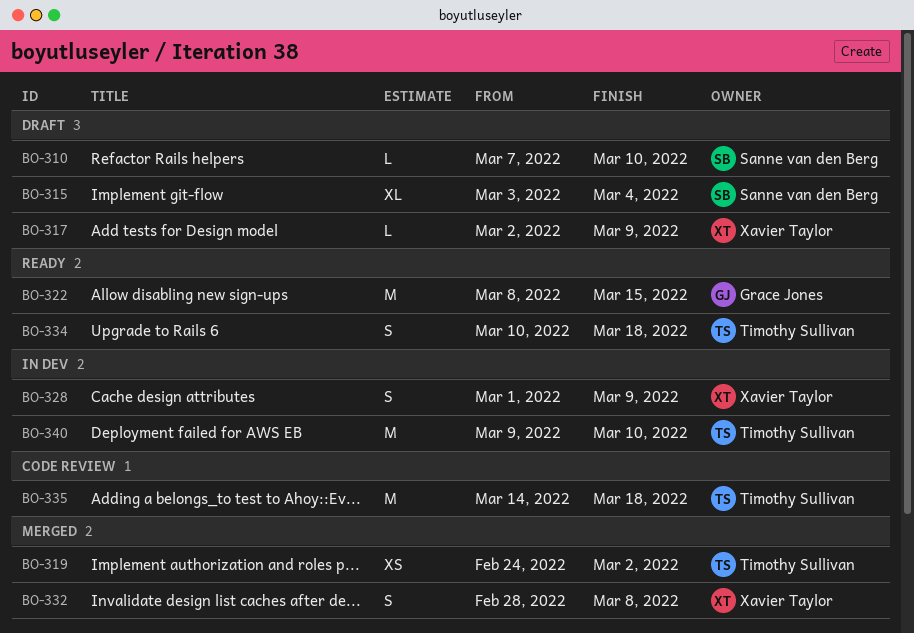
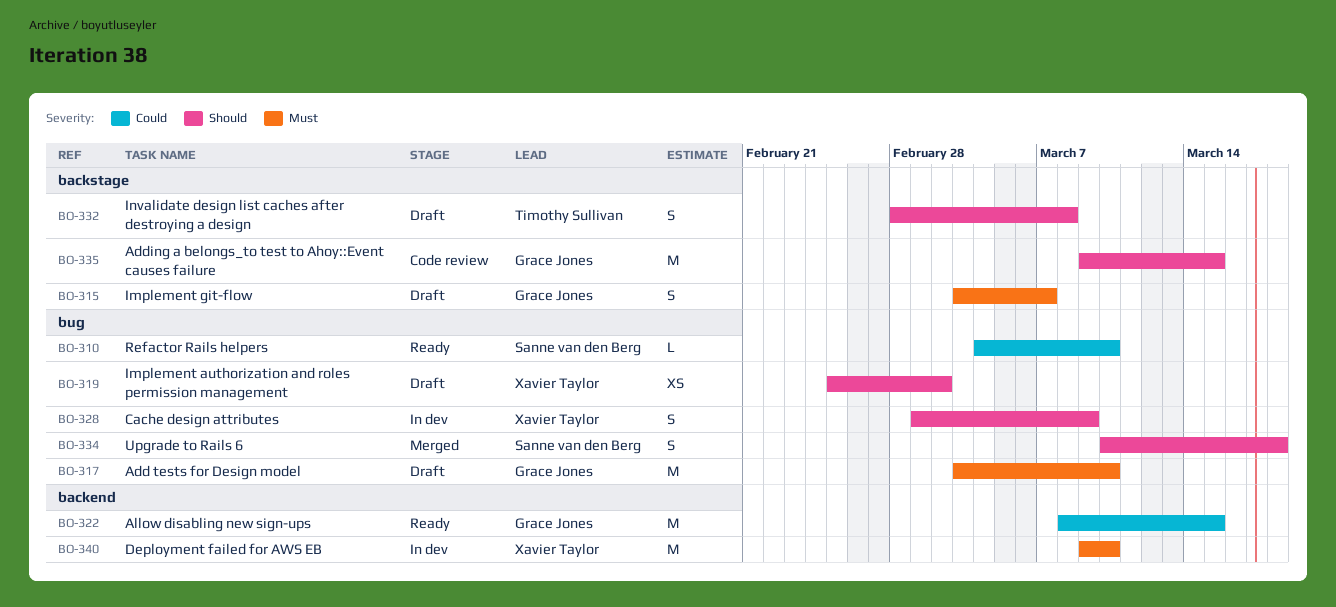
BO-310, status: Draft -> Ready
BO-310, start: Mar 7 -> Mar 4
BO-315, owner: Sanne van den Berg -> Grace Jones
BO-315, estimate: XL -> S
BO-315, due: Mar 4 -> Mar 7
BO-317, owner: Xavier Taylor -> Grace Jones
BO-317, estimate: L -> M
BO-317, start: Mar 2 -> Mar 3
BO-317, due: Mar 9 -> Mar 10
BO-319, status: Merged -> Draft
BO-319, owner: Timothy Sullivan -> Xavier Taylor
BO-319, start: Feb 24 -> Feb 25
BO-332, status: Merged -> Draft
BO-332, owner: Xavier Taylor -> Timothy Sullivan
BO-334, status: Ready -> Merged
BO-334, owner: Timothy Sullivan -> Sanne van den Berg
BO-335, owner: Timothy Sullivan -> Grace Jones
BO-335, start: Mar 14 -> Mar 9
BO-335, due: Mar 18 -> Mar 15
BO-340, owner: Timothy Sullivan -> Xavier Taylor

